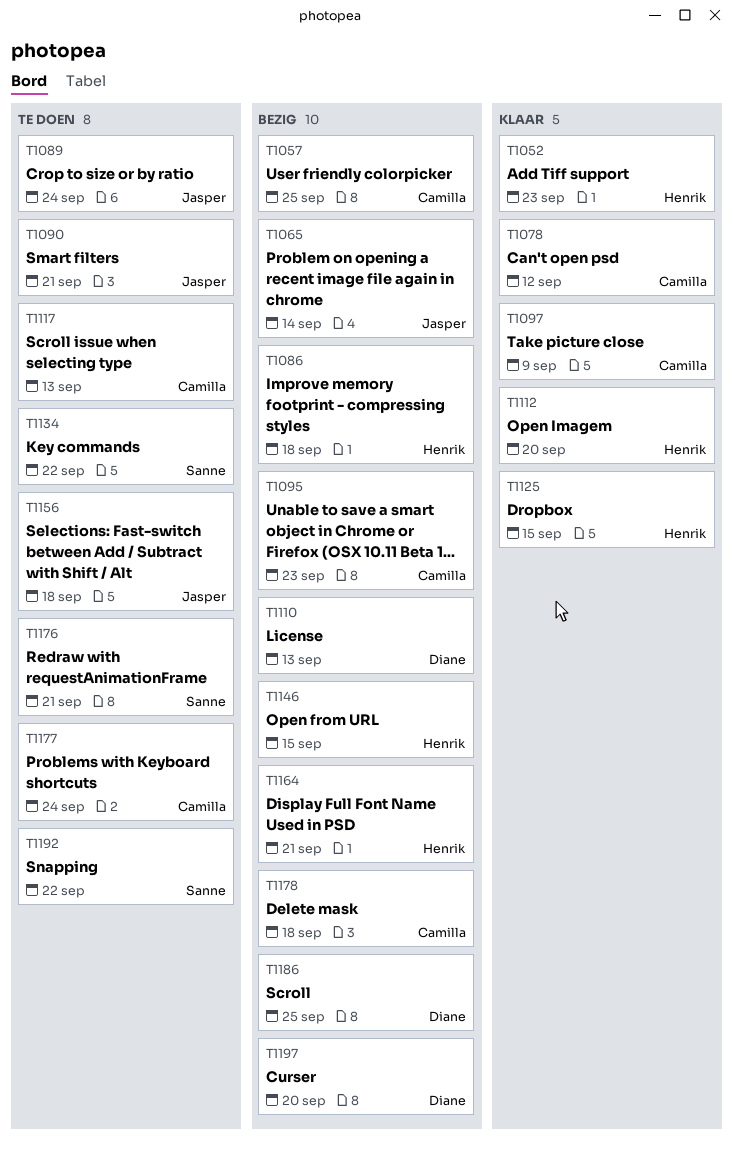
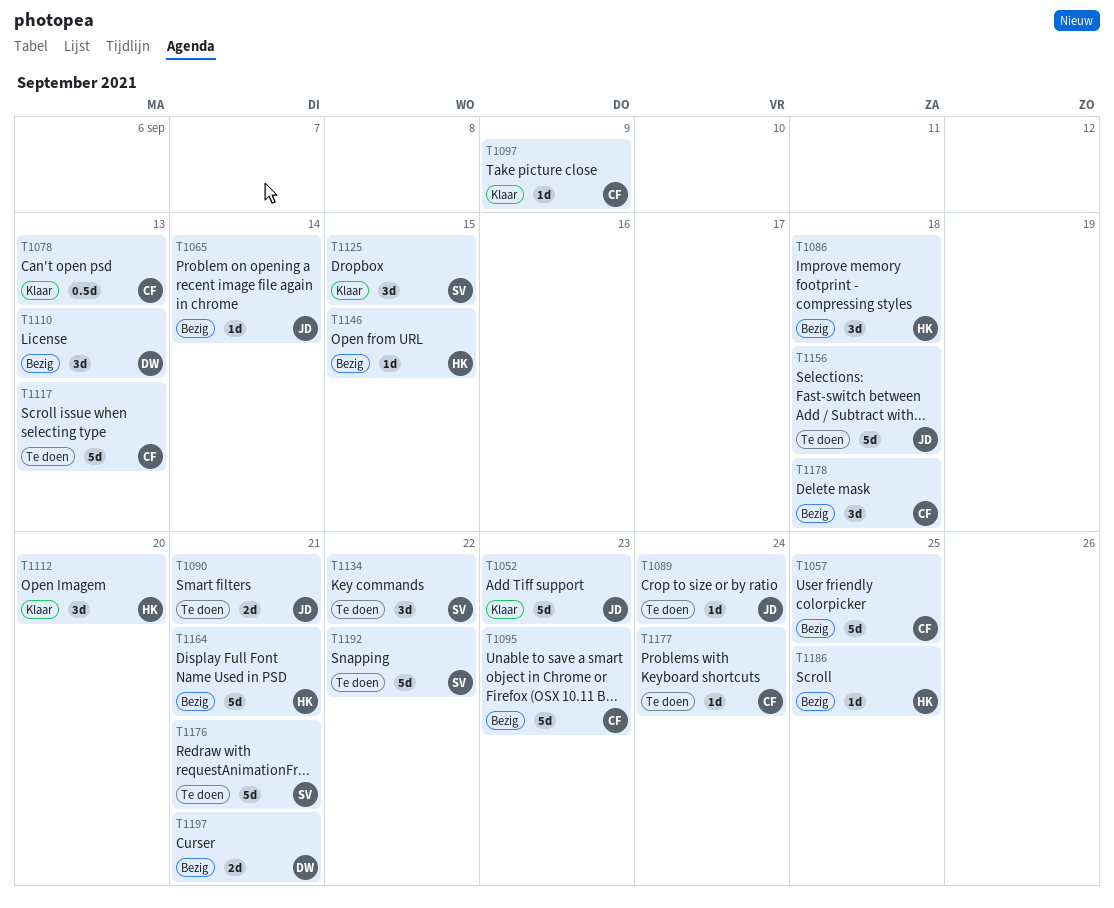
T1052, owner: Henrik -> Jasper
T1078, due: Sep 12 -> Sep 13
T1125, owner: Henrik -> Sanne
T1186, owner: Diane -> Henrik
T1197, due: Sep 20 -> Sep 21

